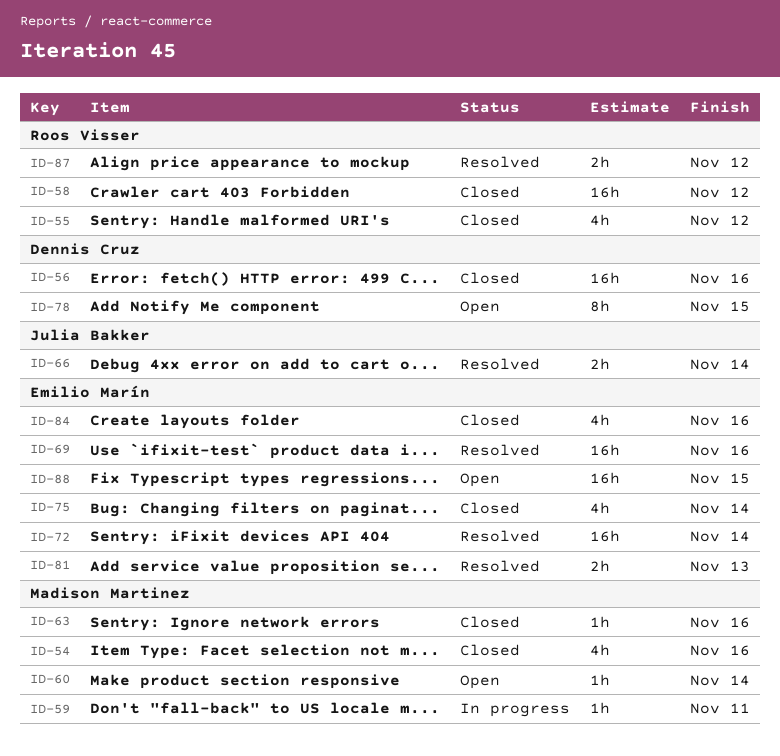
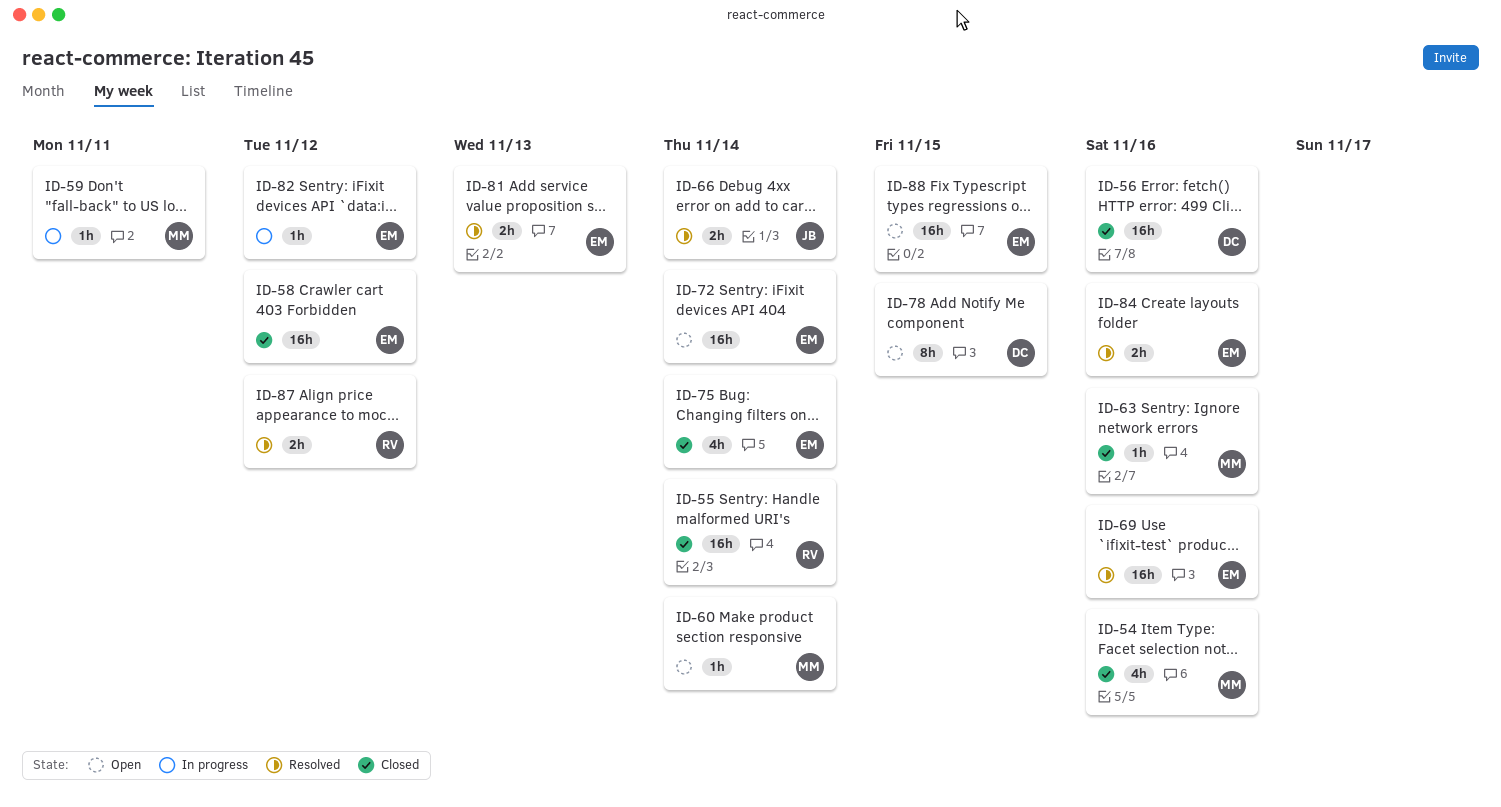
ID-55, estimate: 4h -> 16h
ID-55, due: Nov 12 -> Nov 14
ID-58, owner: Roos Visser -> Emilio Marín
ID-72, status: Resolved -> Open
ID-82: none -> present
ID-84, status: Closed -> Resolved
ID-84, estimate: 4h -> 2h

